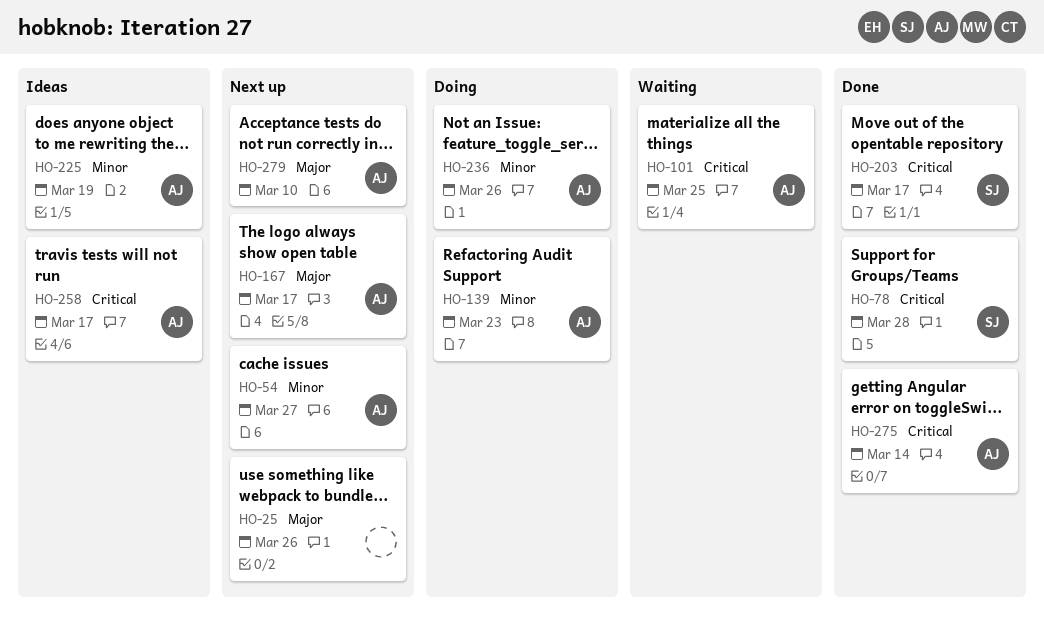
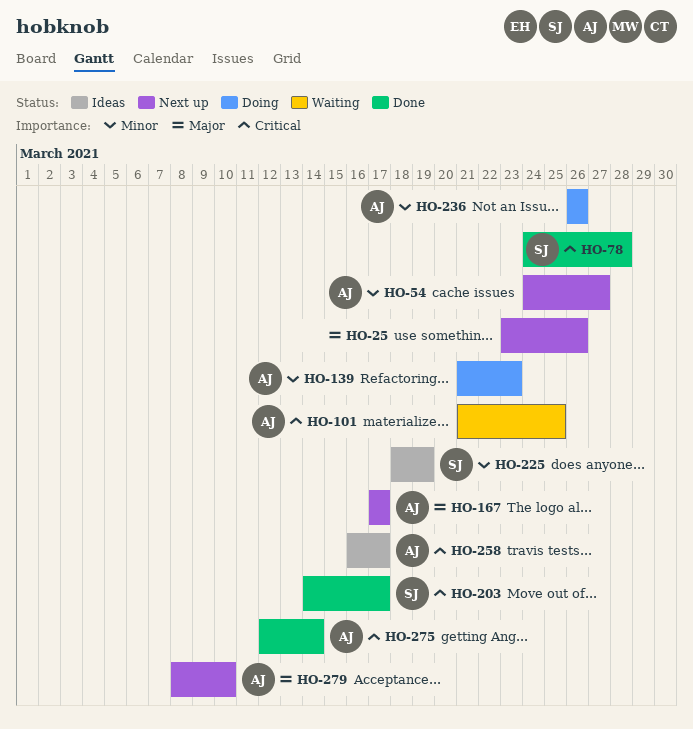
HO-225, owner: AJ -> SJ

